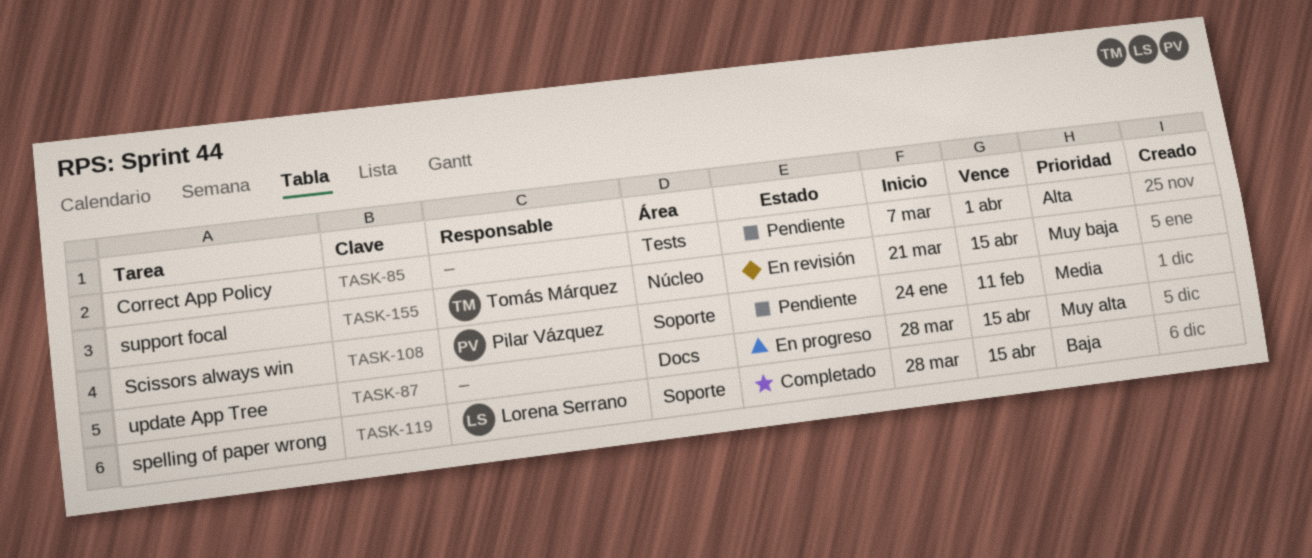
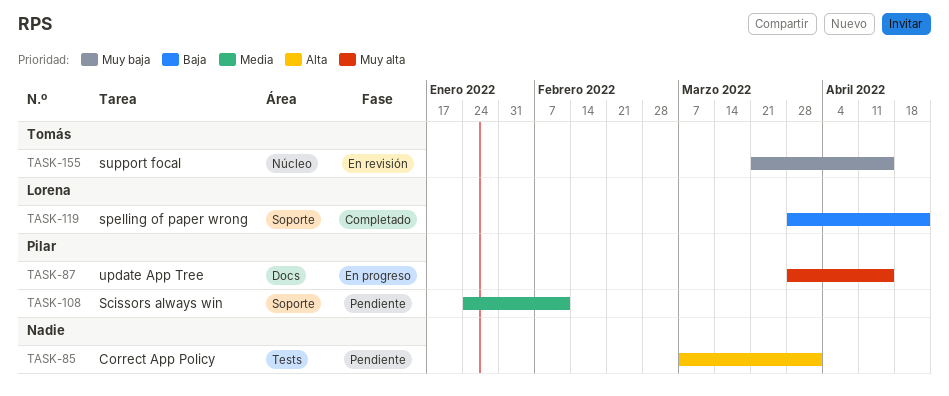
TASK-87, owner: none -> Pilar Vázquez
TASK-119, due: Apr 15 -> Apr 22

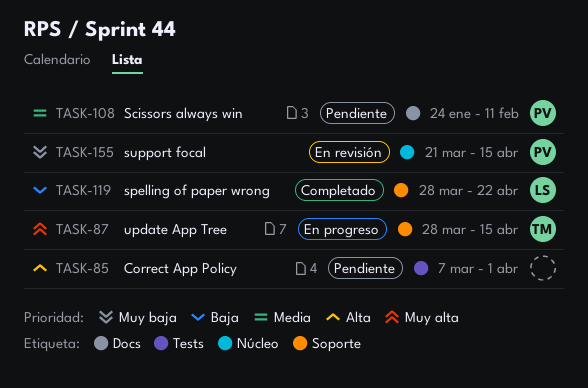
TASK-87, owner: Pilar -> Tomás
TASK-87, label: Docs -> Soporte
TASK-108, label: Soporte -> Docs
TASK-155, owner: Tomás -> Pilar

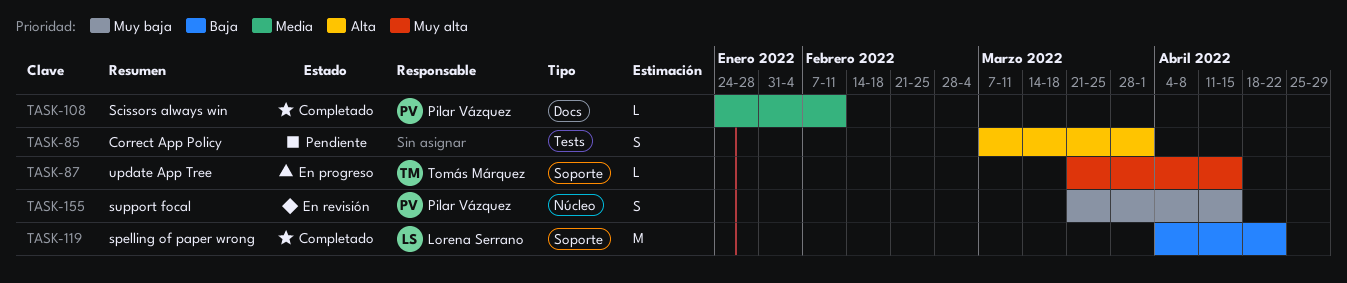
TASK-87, start: Mar 28 -> Mar 21
TASK-108, status: Pendiente -> Completado
TASK-119, start: Mar 28 -> Apr 4

